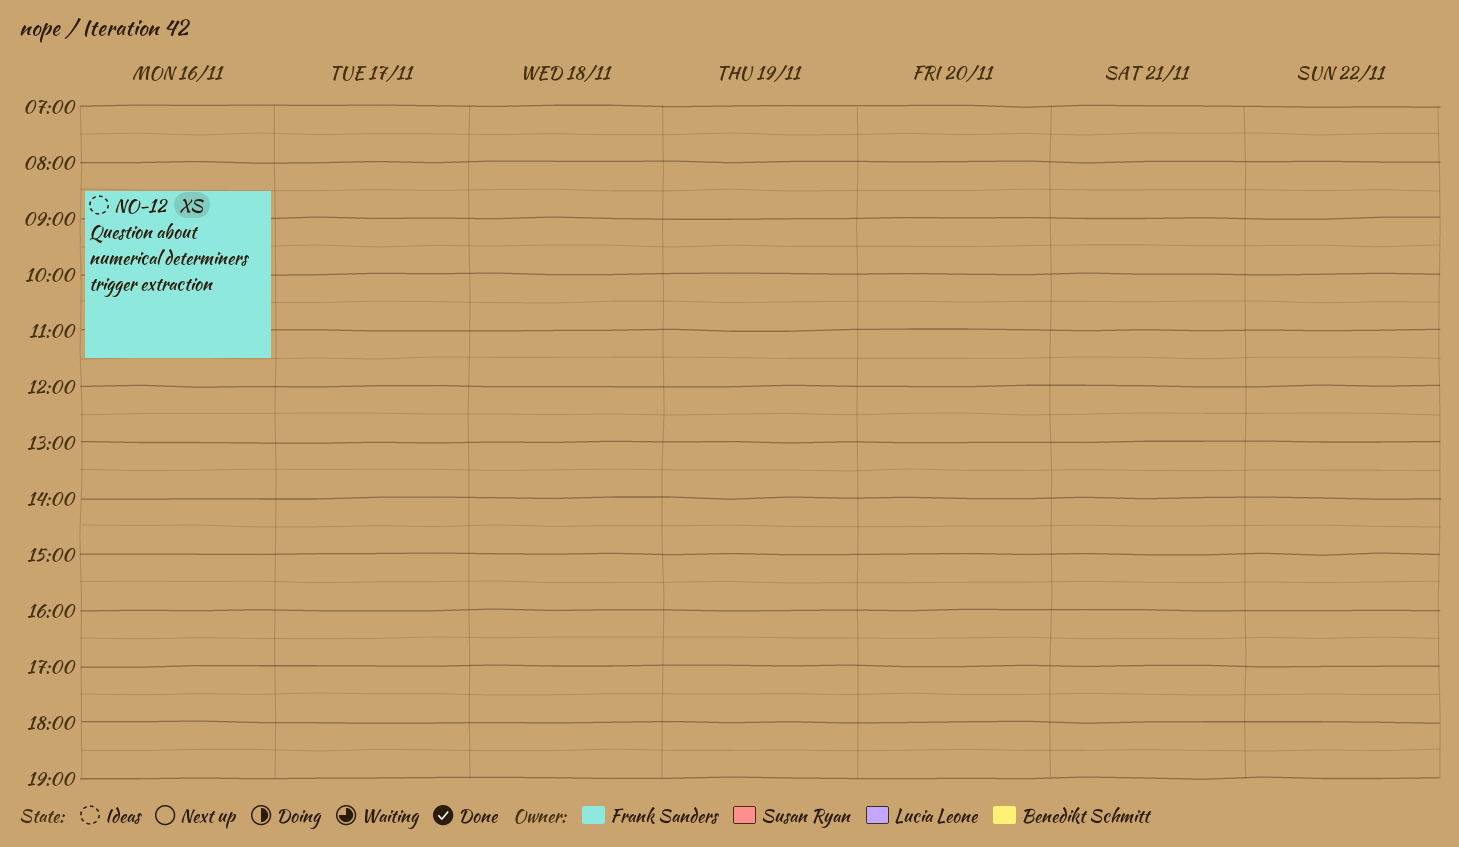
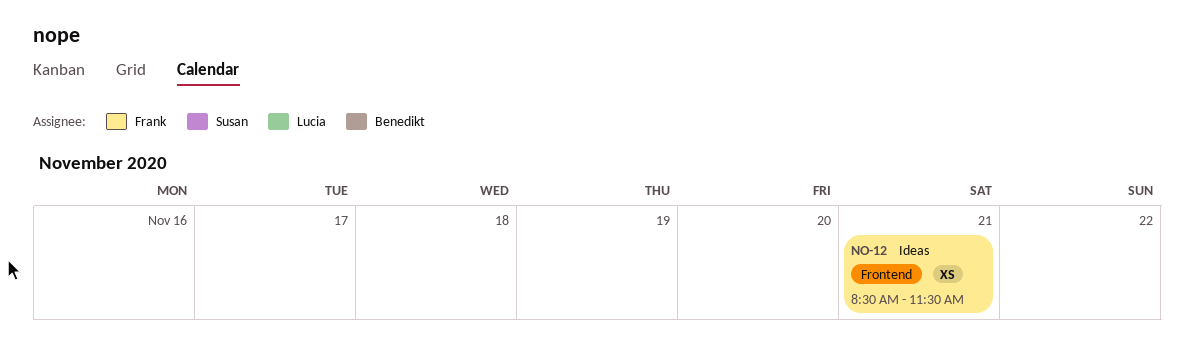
NO-12, day: Nov 16 -> Nov 21

